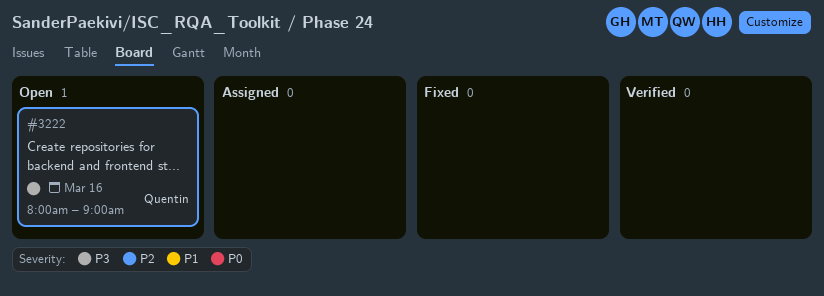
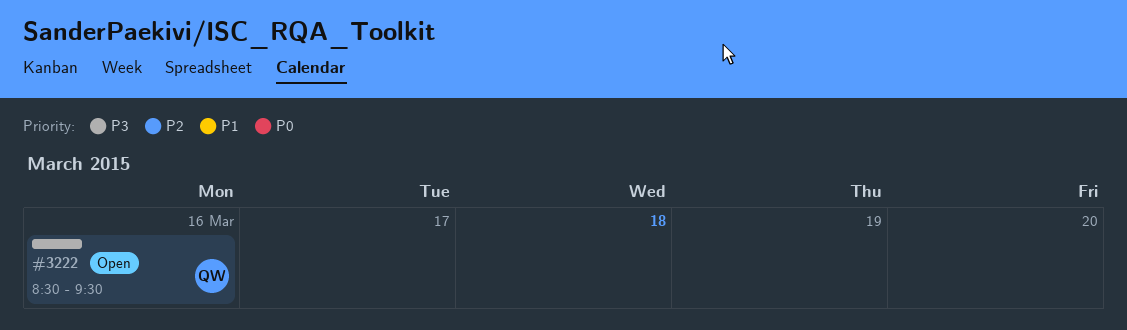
#3222, begins: 08:00 -> 08:30
#3222, ends: 09:00 -> 09:30

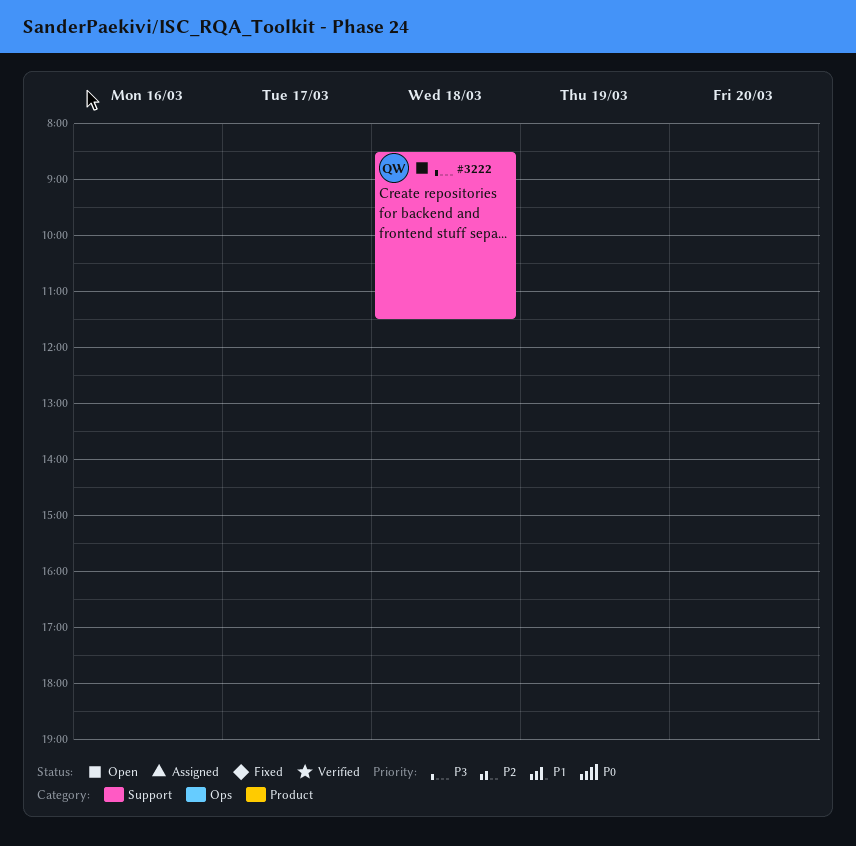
#3222, day: Mar 16 -> Mar 18
#3222, ends: 09:30 -> 11:30

